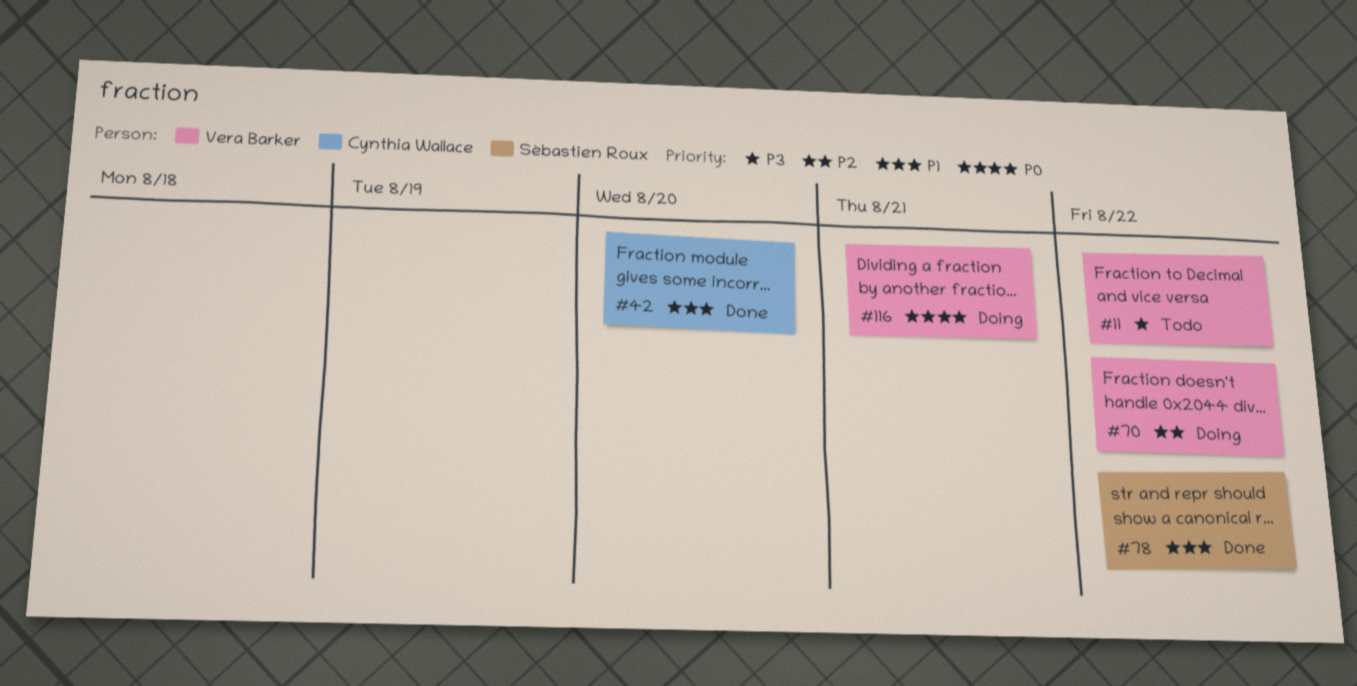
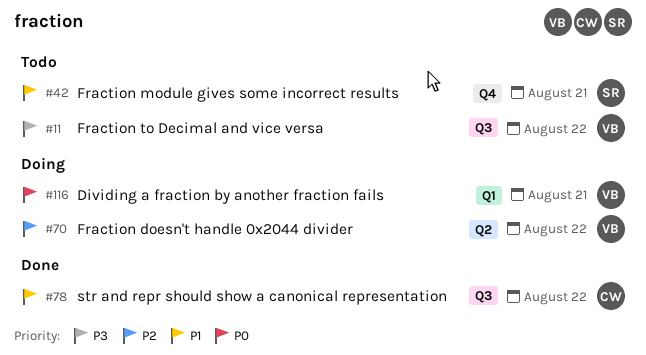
#42, status: Done -> Todo
#42, owner: Cynthia Wallace -> Sébastien Roux
#42, due: Aug 20 -> Aug 21
#78, owner: Sébastien Roux -> Cynthia Wallace

